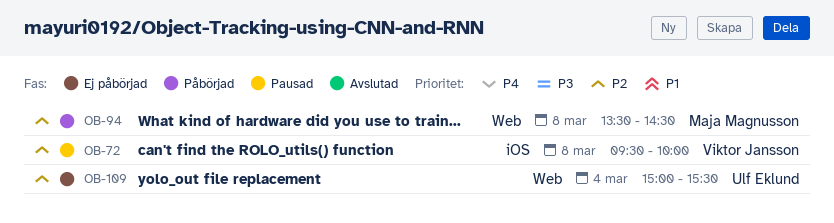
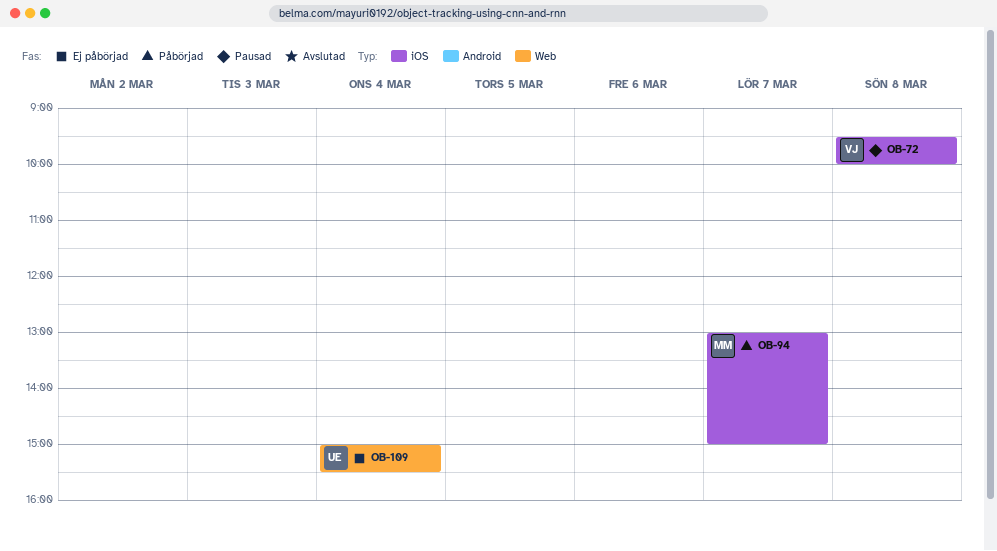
OB-94, label: Web -> iOS
OB-94, day: Mar 8 -> Mar 7
OB-94, begins: 13:30 -> 13:00
OB-94, ends: 14:30 -> 15:00

